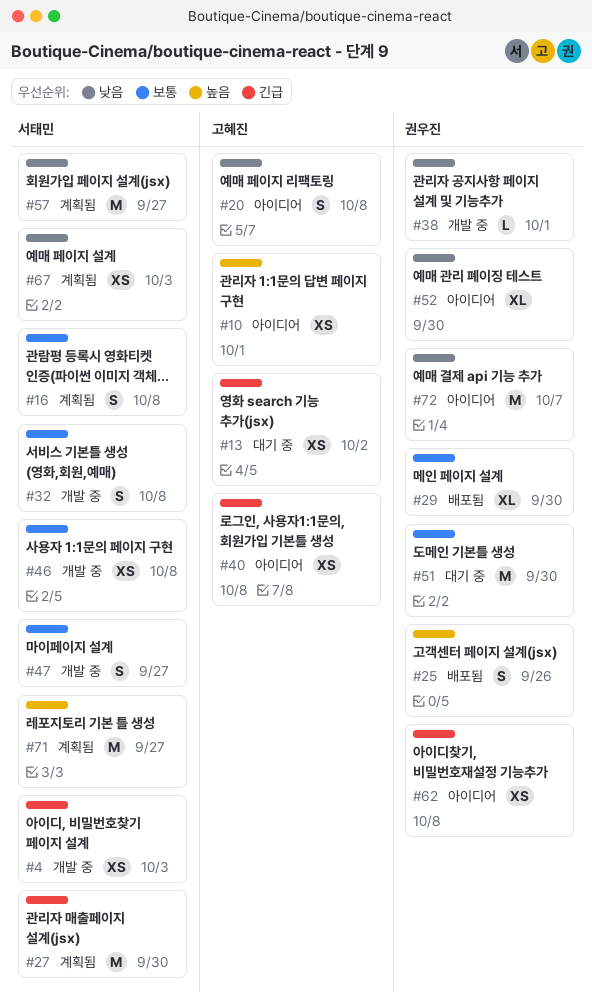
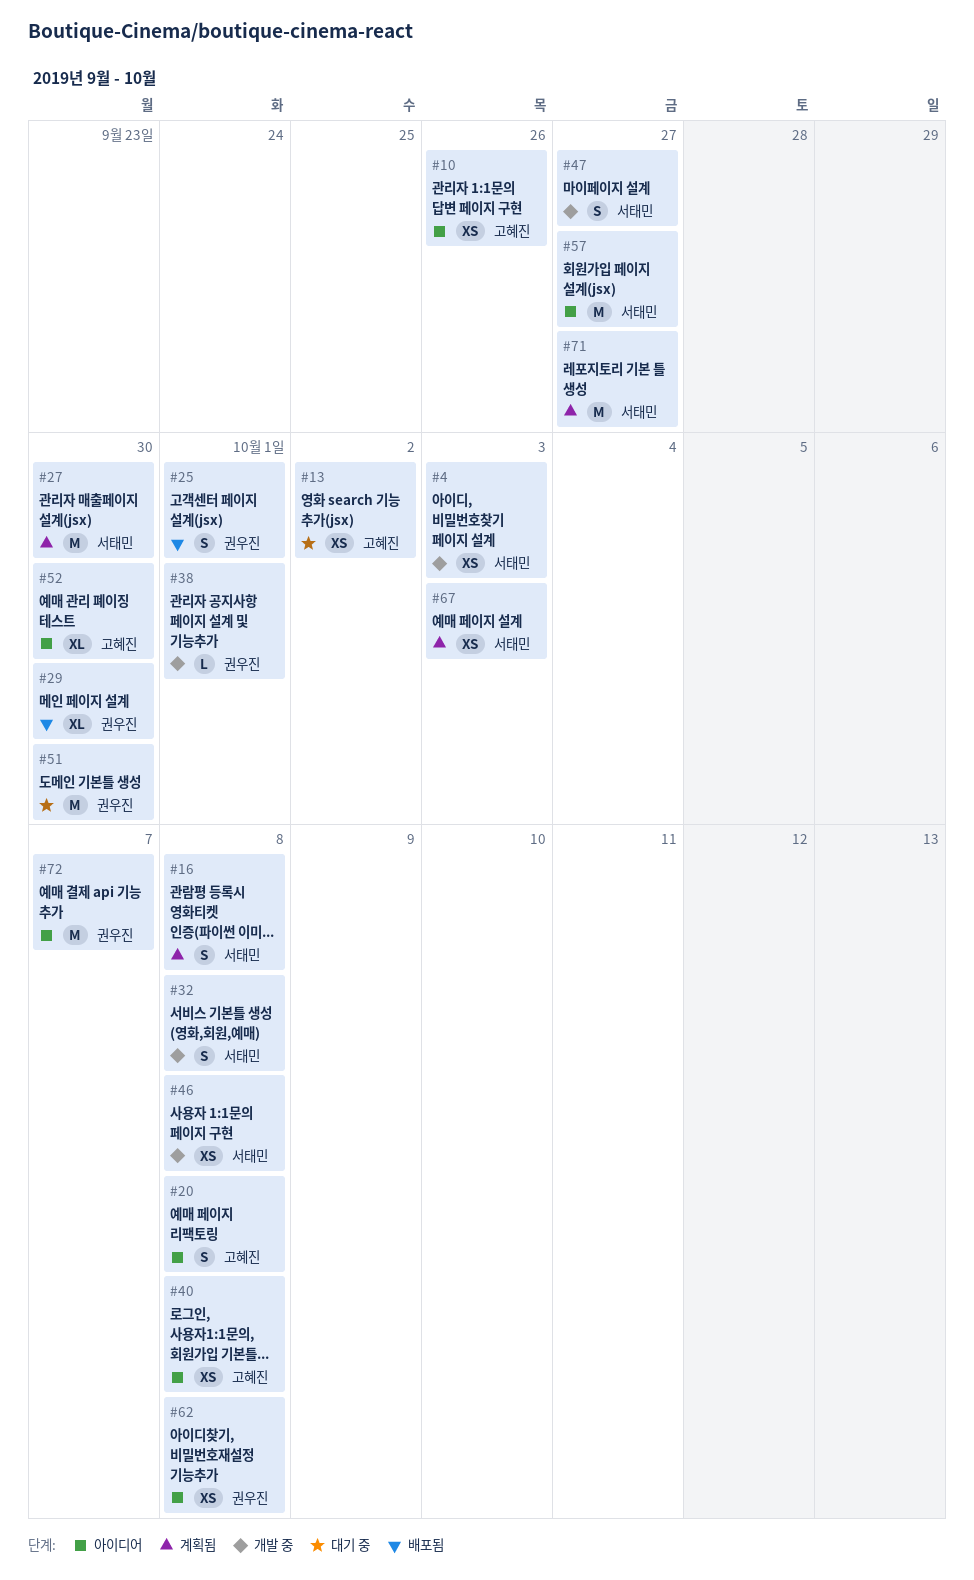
#10, due: Oct 1 -> Sep 26
#25, due: Sep 26 -> Oct 1
#52, owner: 권우진 -> 고혜진
#57, status: 계획됨 -> 아이디어

